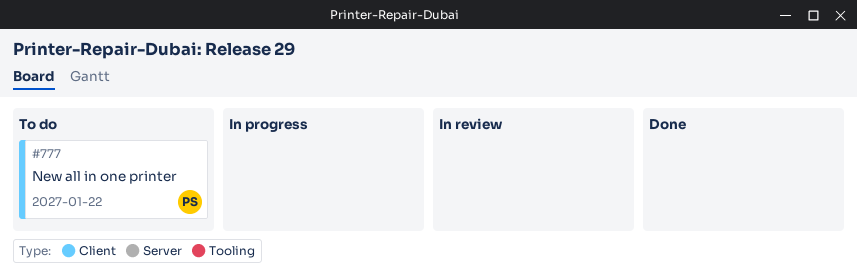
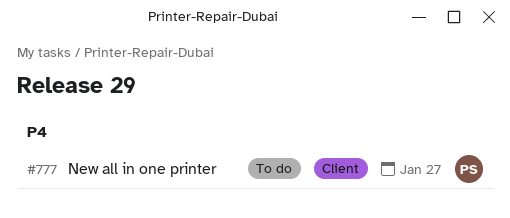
#777, due: Jan 22 -> Jan 27

